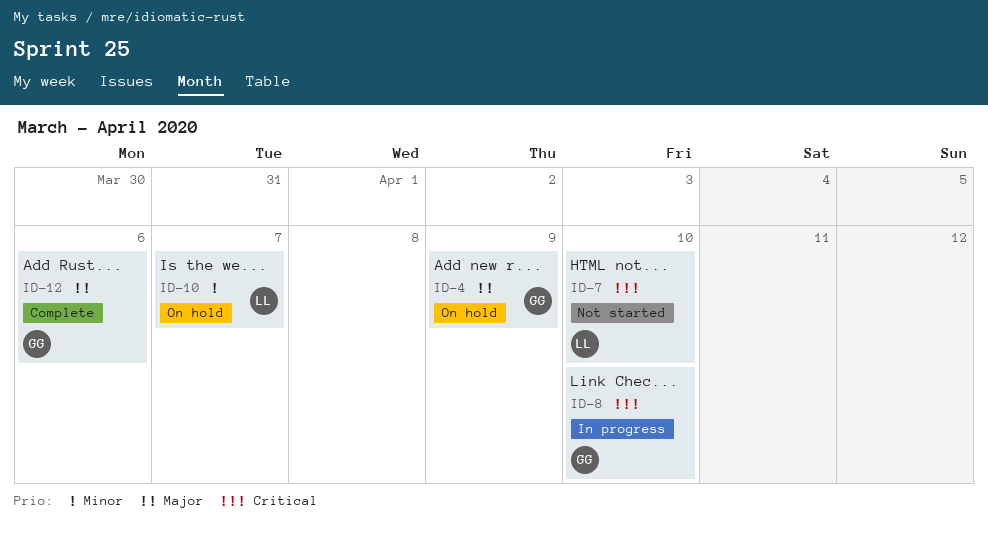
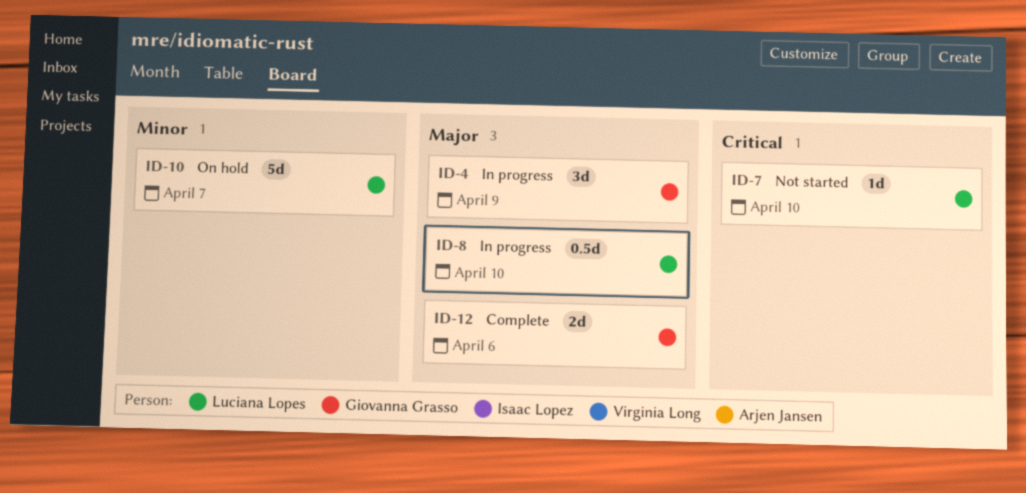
ID-4, status: On hold -> In progress
ID-8, owner: Giovanna Grasso -> Luciana Lopes
ID-8, priority: Critical -> Major

